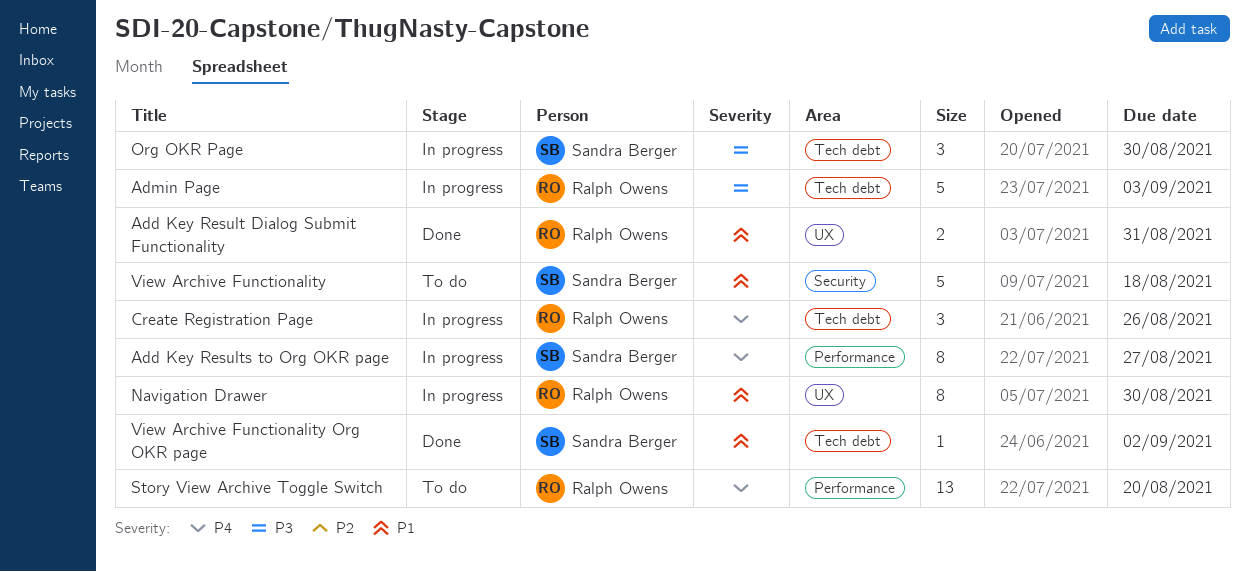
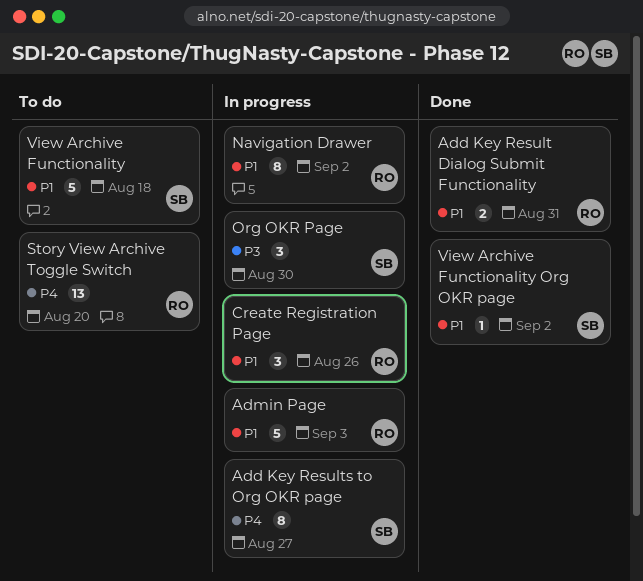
Admin Page, priority: P3 -> P1
Create Registration Page, priority: P4 -> P1
Navigation Drawer, due: Aug 30 -> Sep 2

